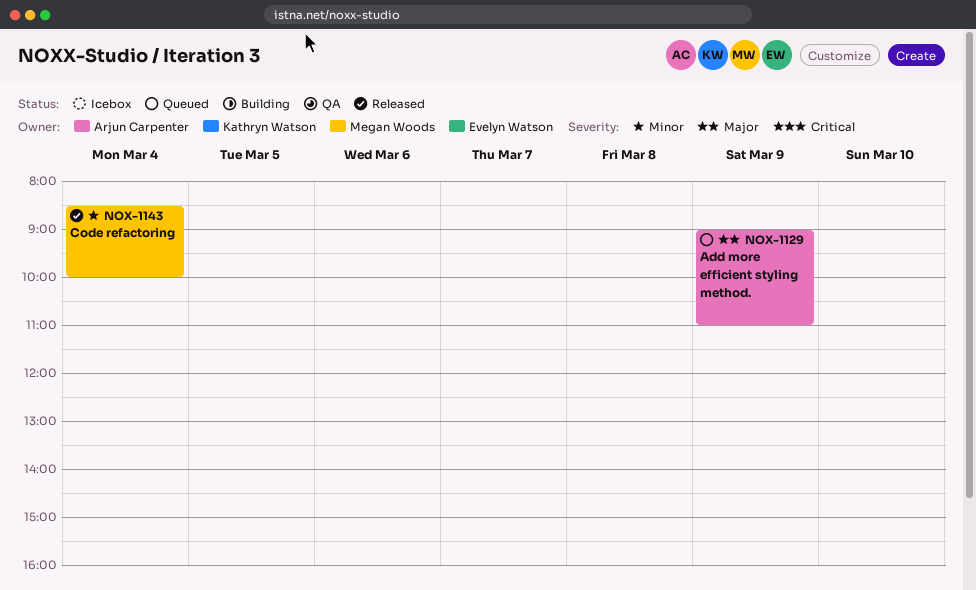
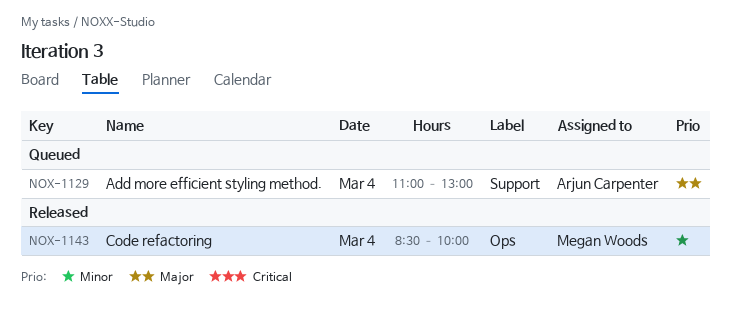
NOX-1129, day: Mar 9 -> Mar 4
NOX-1129, begins: 09:00 -> 11:00
NOX-1129, ends: 11:00 -> 13:00

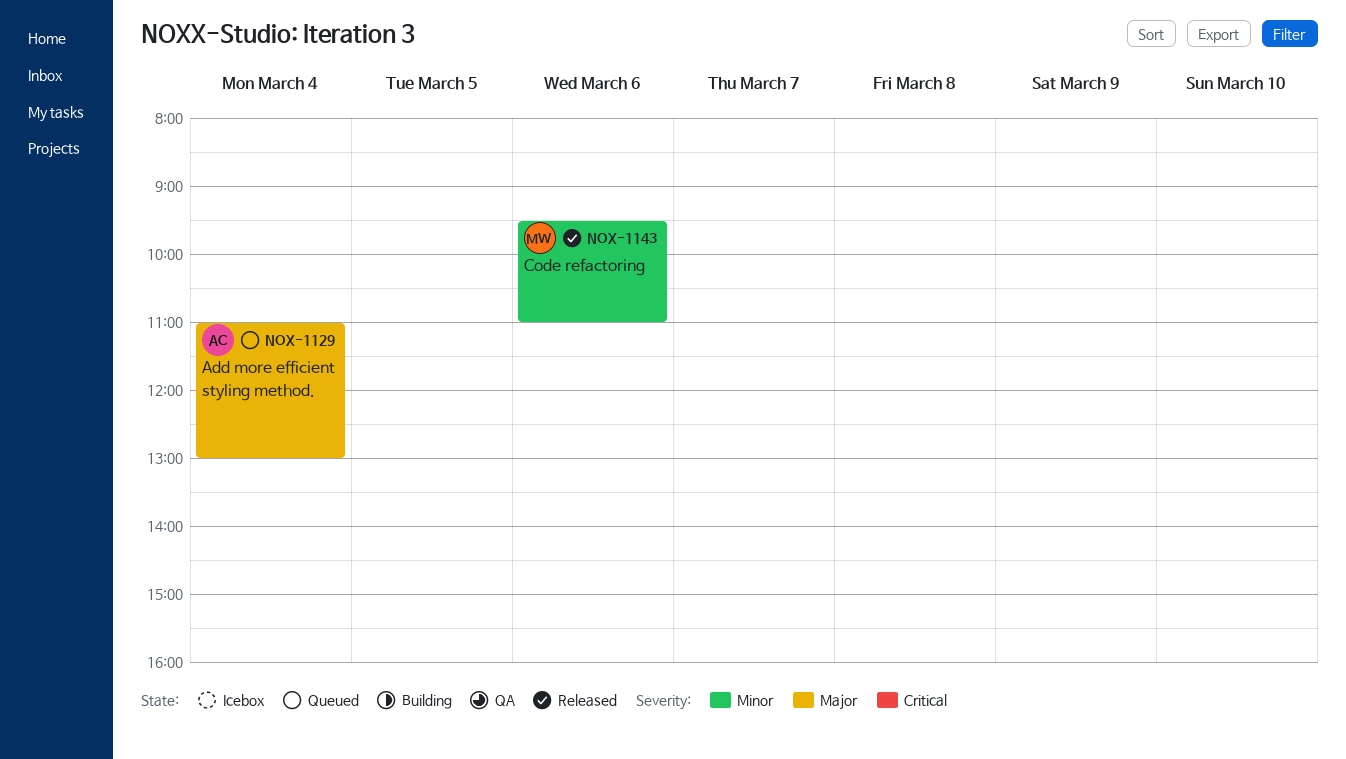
NOX-1143, day: Mar 4 -> Mar 6
NOX-1143, begins: 08:30 -> 09:30
NOX-1143, ends: 10:00 -> 11:00

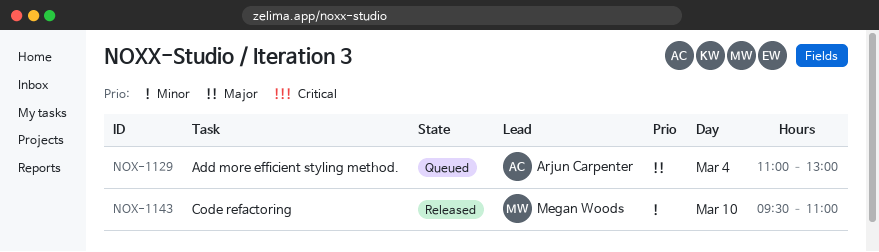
NOX-1143, day: Mar 6 -> Mar 10

